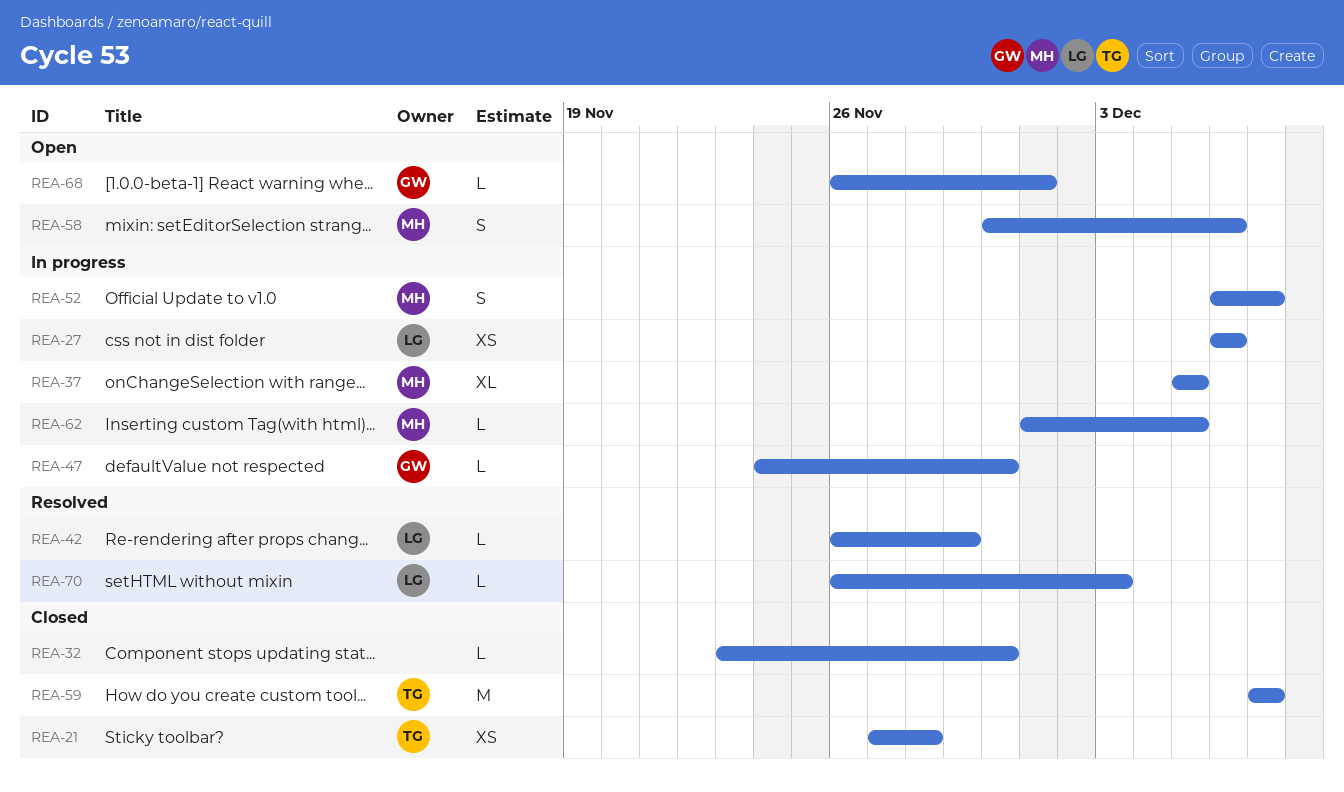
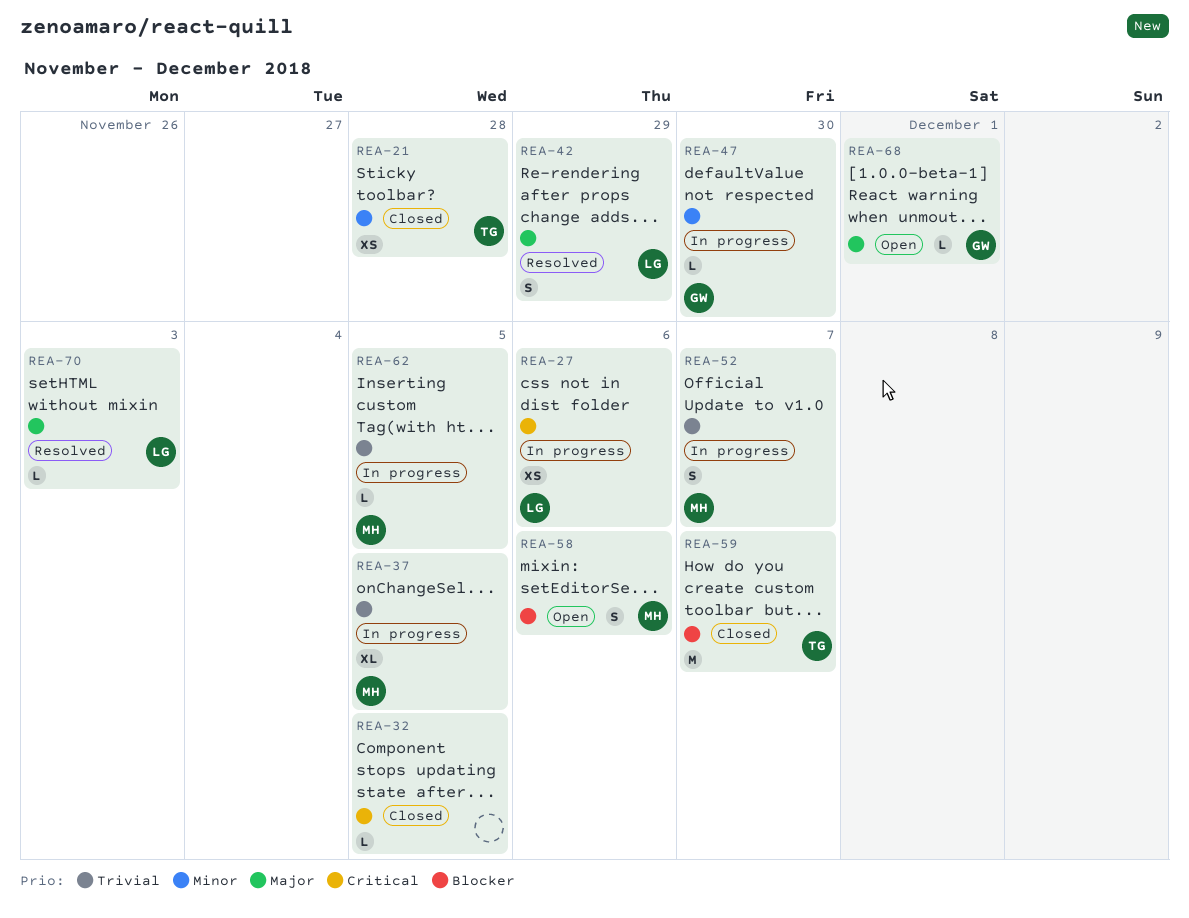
REA-32, due: Nov 30 -> Dec 5
REA-42, estimate: L -> S

